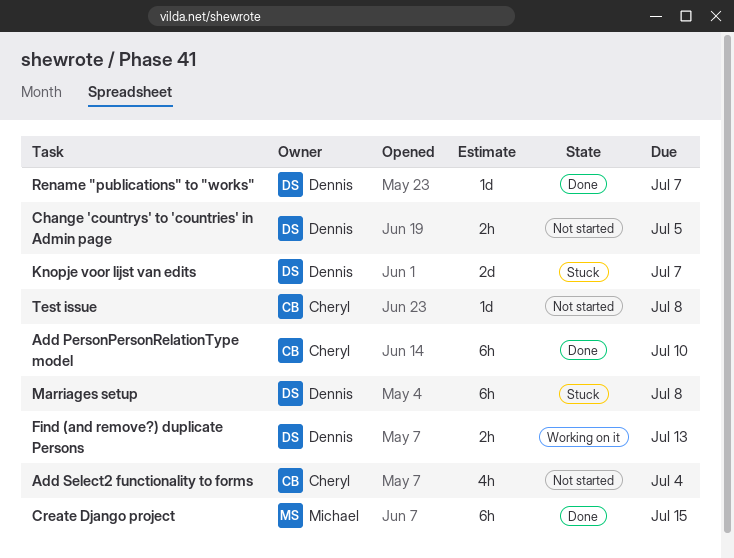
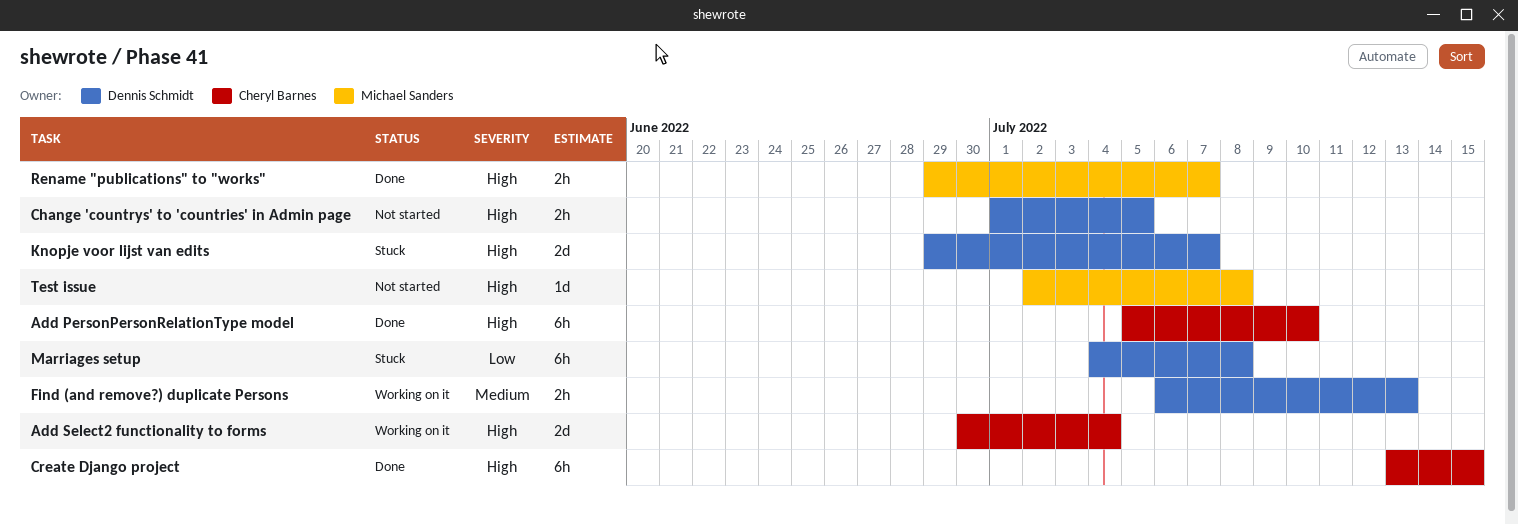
Add Select2 functionality to forms, status: Not started -> Working on it
Add Select2 functionality to forms, estimate: 4h -> 2d
Create Django project, owner: Michael Sanders -> Cheryl Barnes
Rename "publications" to "works", owner: Dennis Schmidt -> Michael Sanders
Rename "publications" to "works", estimate: 1d -> 2h
Test issue, owner: Cheryl Barnes -> Michael Sanders

